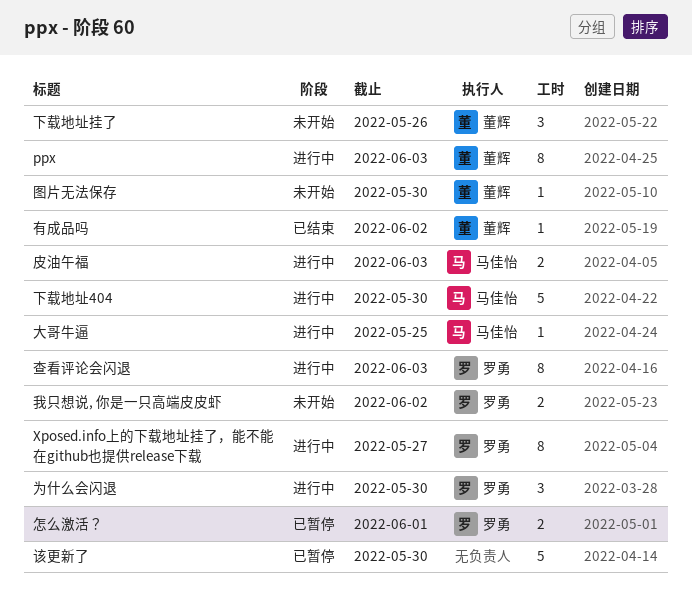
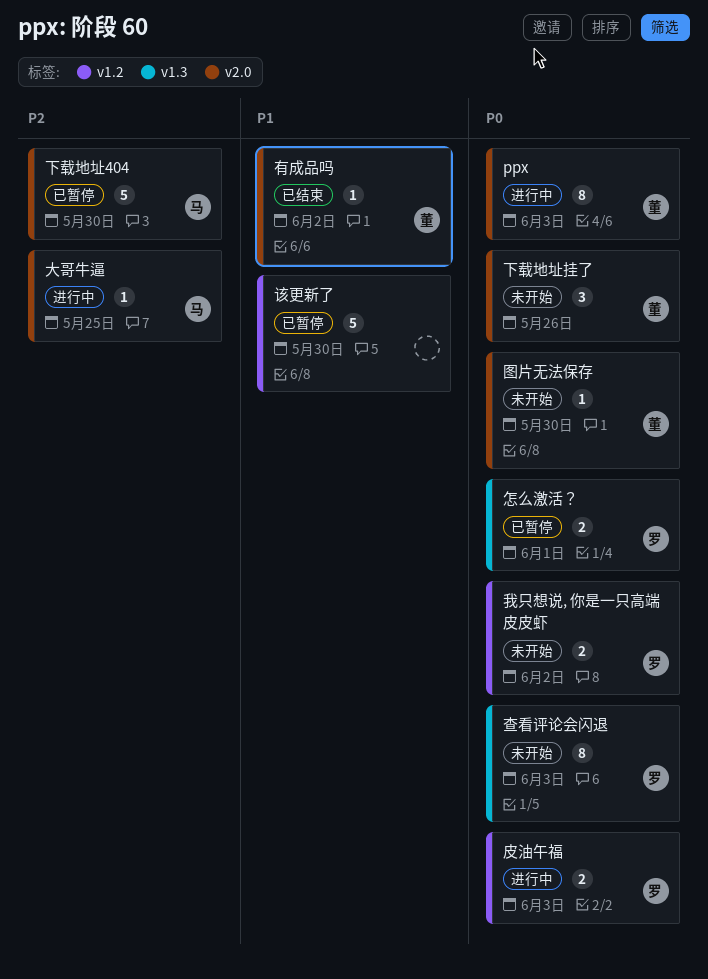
Xposed.info上的下载地址挂了，能不能在github也提供release下载: present -> none
下载地址404, status: 进行中 -> 已暂停
为什么会闪退: present -> none
查看评论会闪退, status: 进行中 -> 未开始
皮油午福, owner: 马佳怡 -> 罗勇

